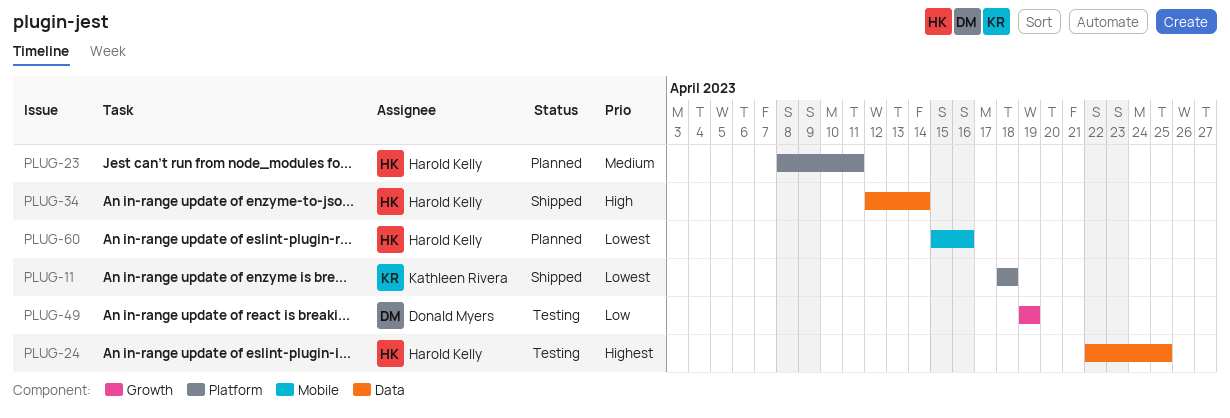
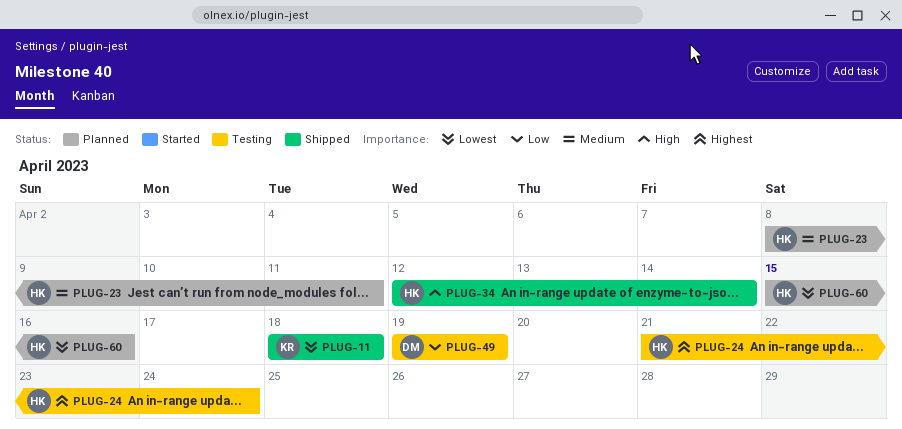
PLUG-24, start: Apr 22 -> Apr 21
PLUG-24, due: Apr 25 -> Apr 24

